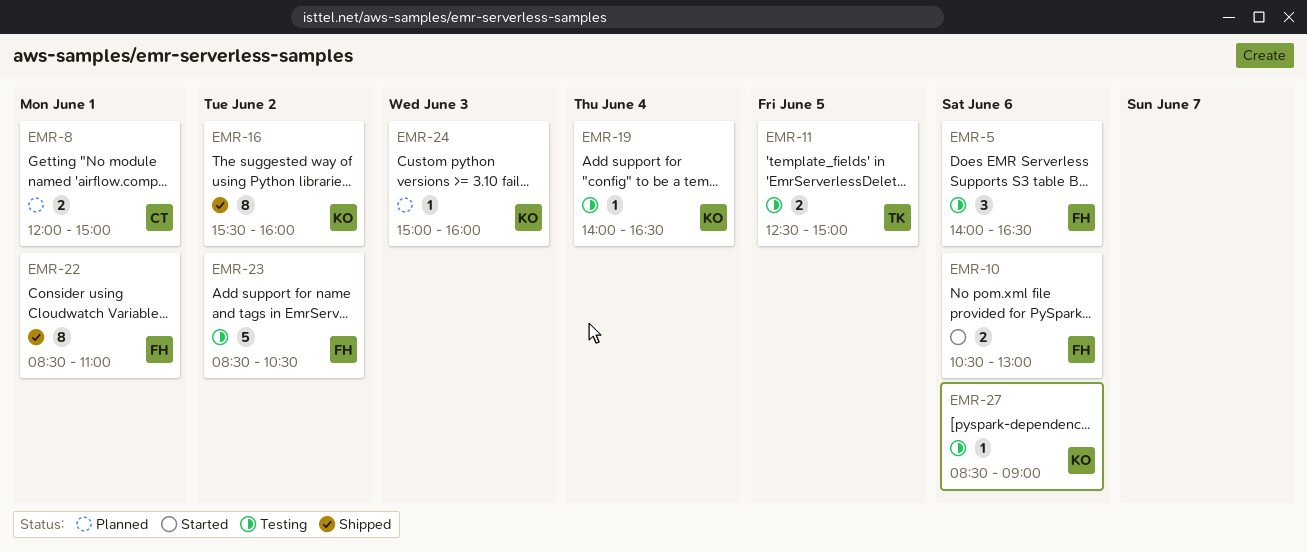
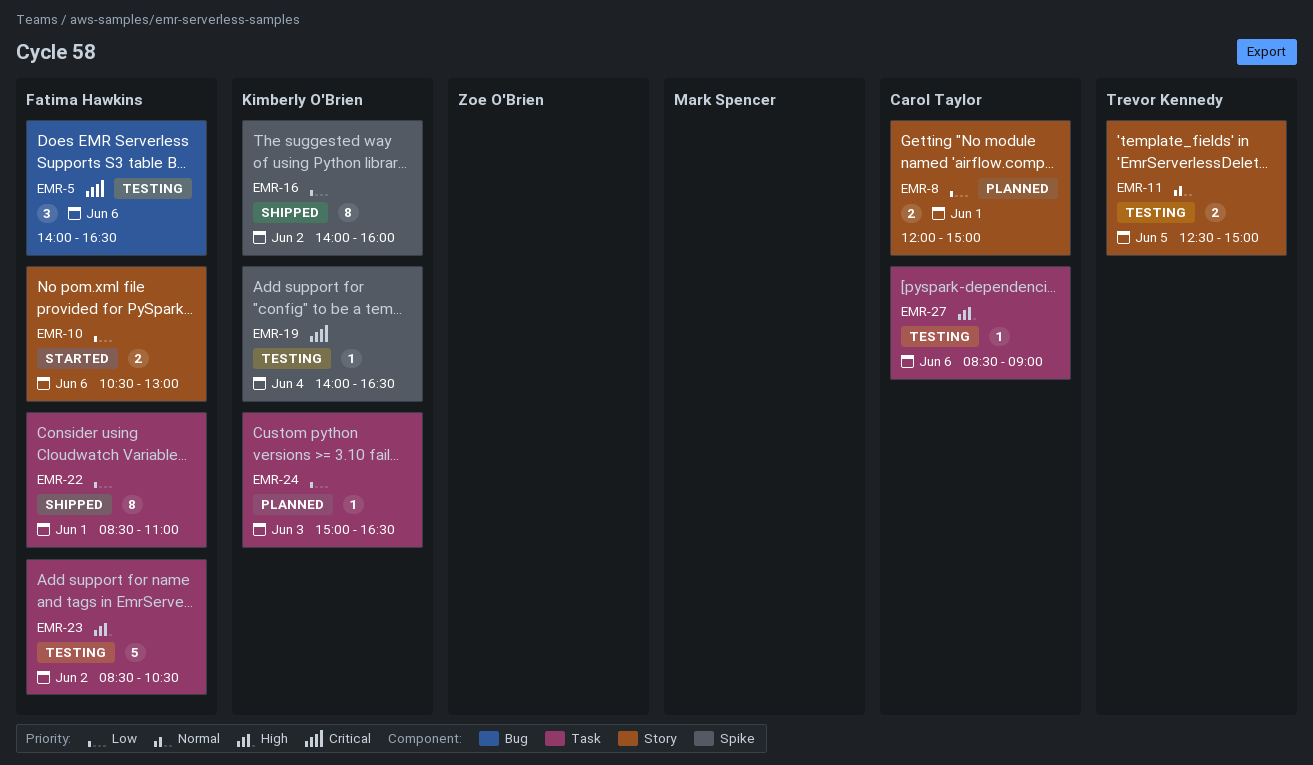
EMR-16, begins: 15:30 -> 14:00
EMR-24, ends: 16:00 -> 16:30
EMR-27, owner: Kimberly O'Brien -> Carol Taylor

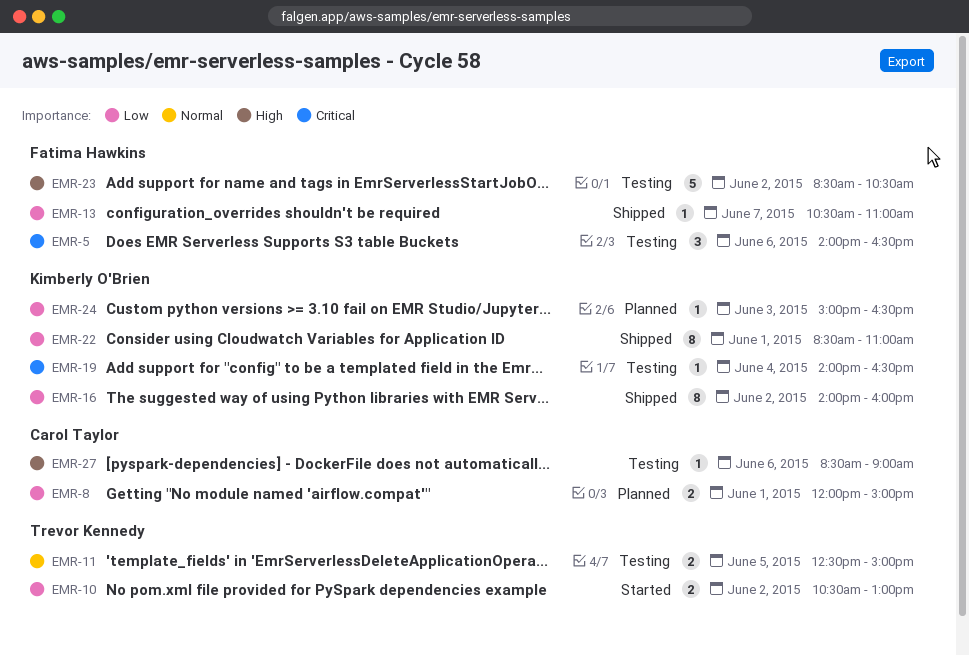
EMR-10, owner: Fatima Hawkins -> Trevor Kennedy
EMR-10, day: Jun 6 -> Jun 2
EMR-13: none -> present
EMR-22, owner: Fatima Hawkins -> Kimberly O'Brien

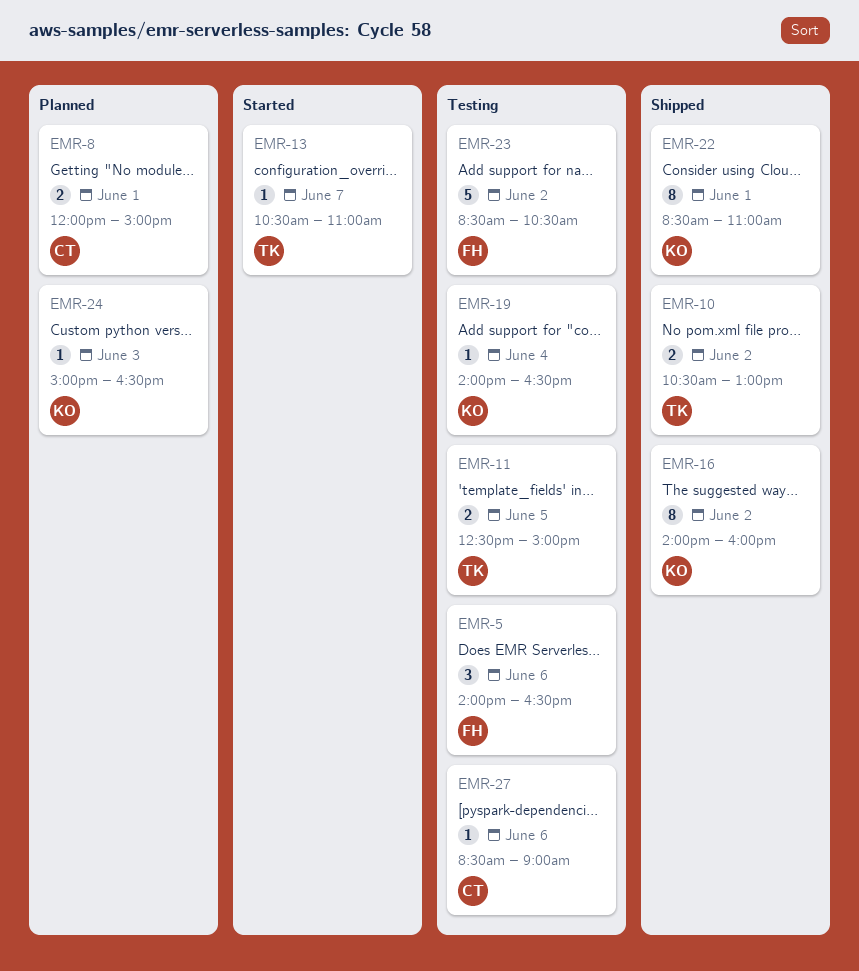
EMR-10, status: Started -> Shipped
EMR-13, status: Shipped -> Started
EMR-13, owner: Fatima Hawkins -> Trevor Kennedy

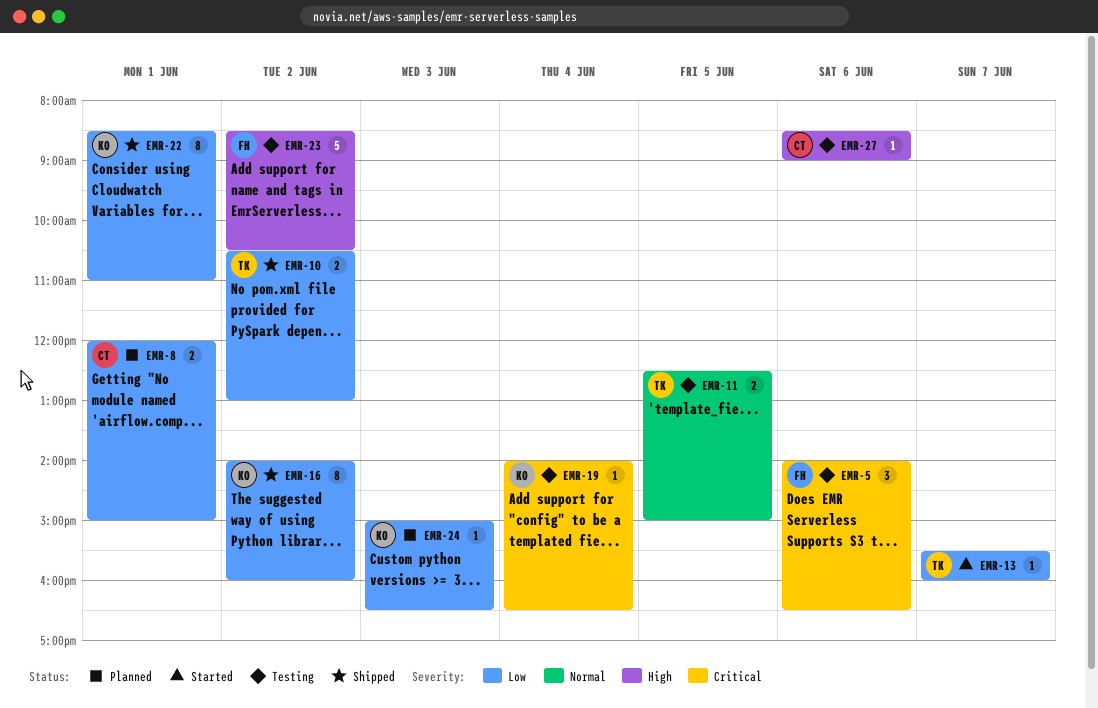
EMR-13, begins: 10:30 -> 15:30
EMR-13, ends: 11:00 -> 16:00

